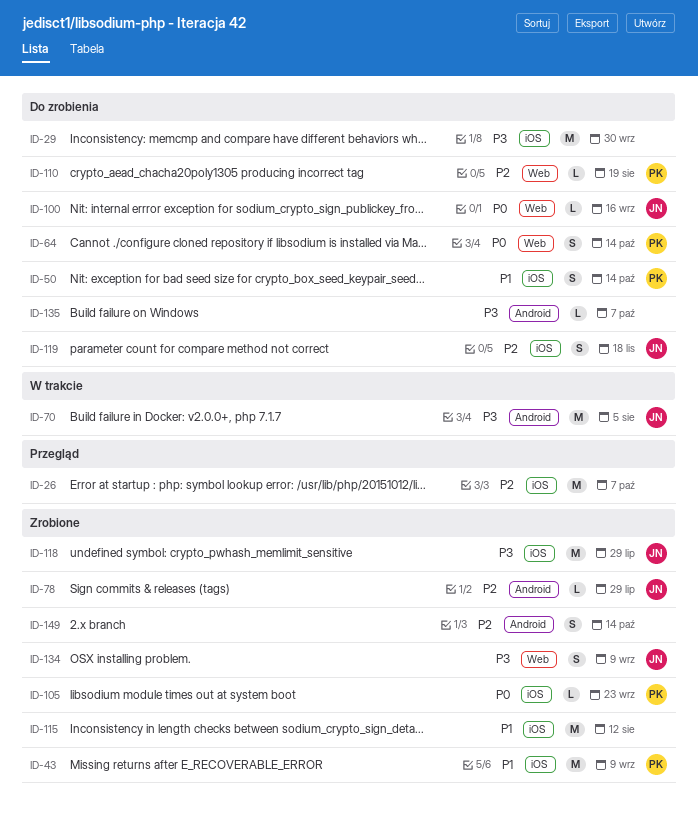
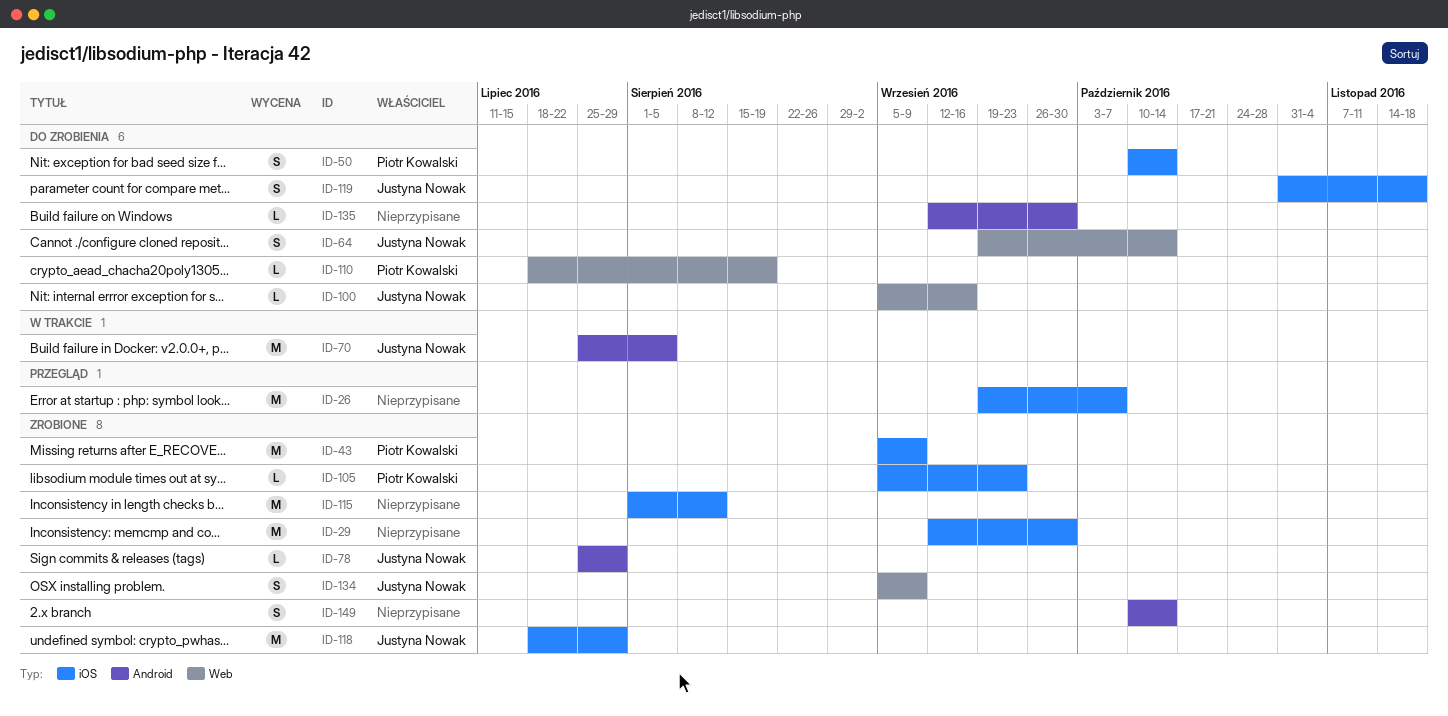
ID-29, status: Do zrobienia -> Zrobione
ID-64, owner: Piotr Kowalski -> Justyna Nowak
ID-135, due: Oct 7 -> Sep 30

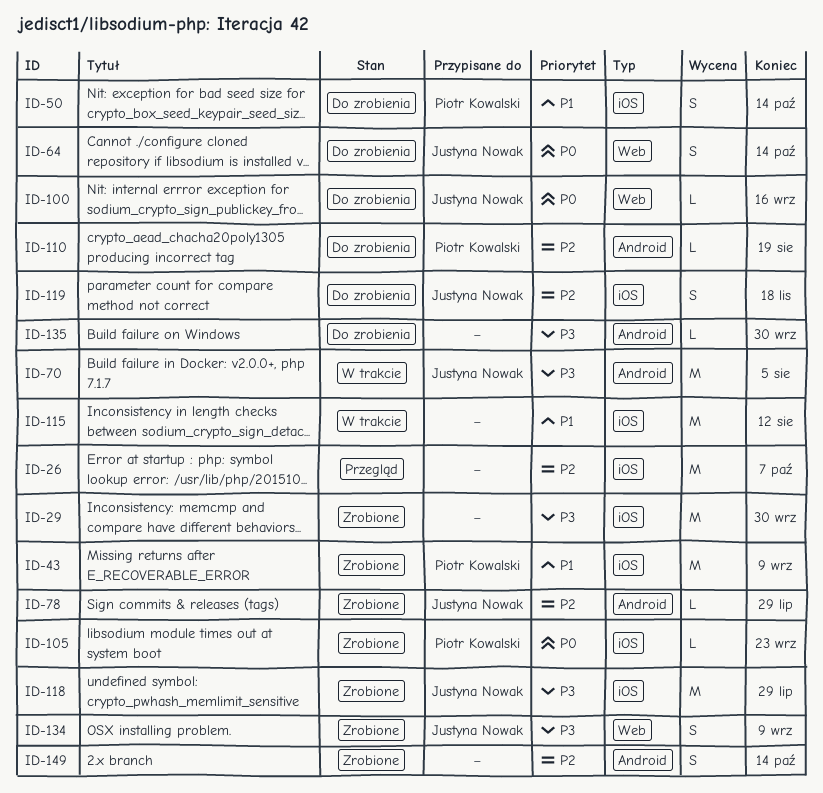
ID-110, label: Web -> Android
ID-115, status: Zrobione -> W trakcie

